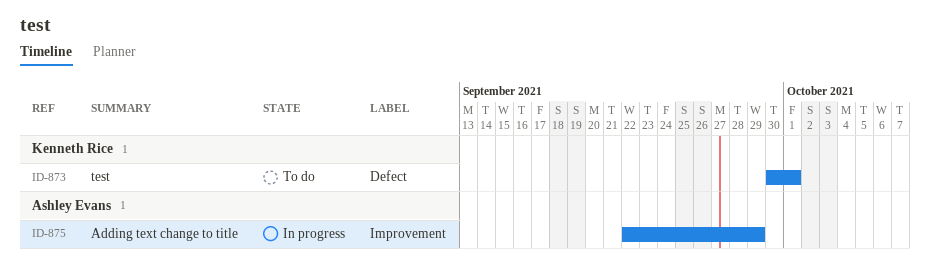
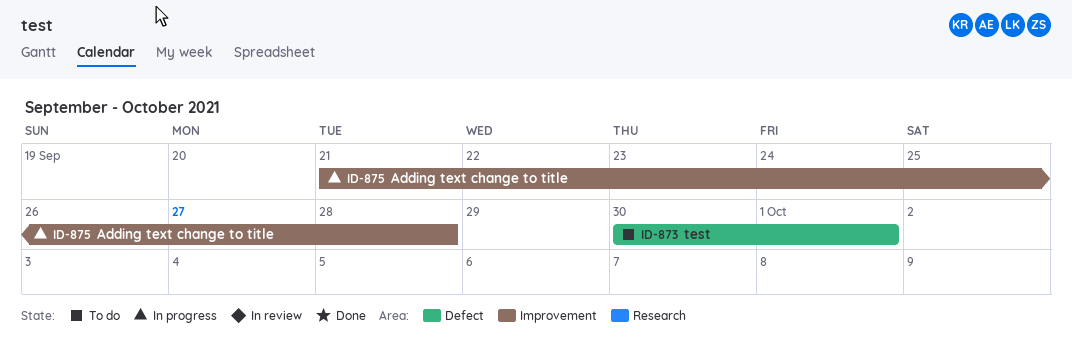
ID-875, start: Sep 22 -> Sep 21
ID-875, due: Sep 29 -> Sep 28

